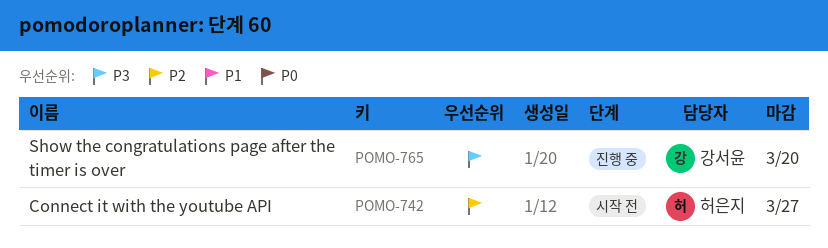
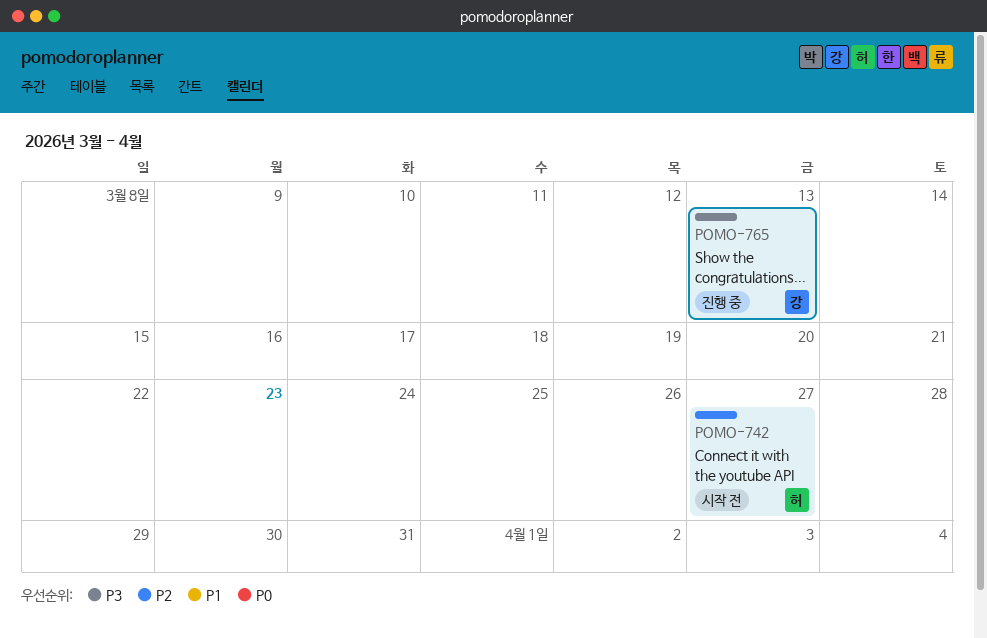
POMO-765, due: Mar 20 -> Mar 13

